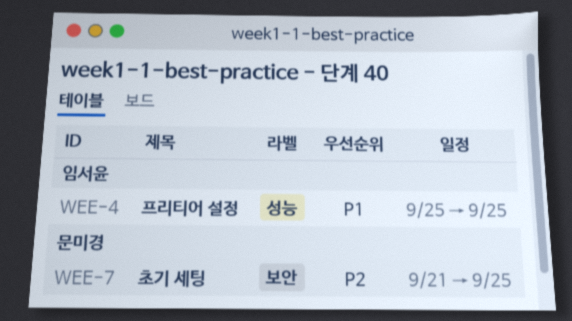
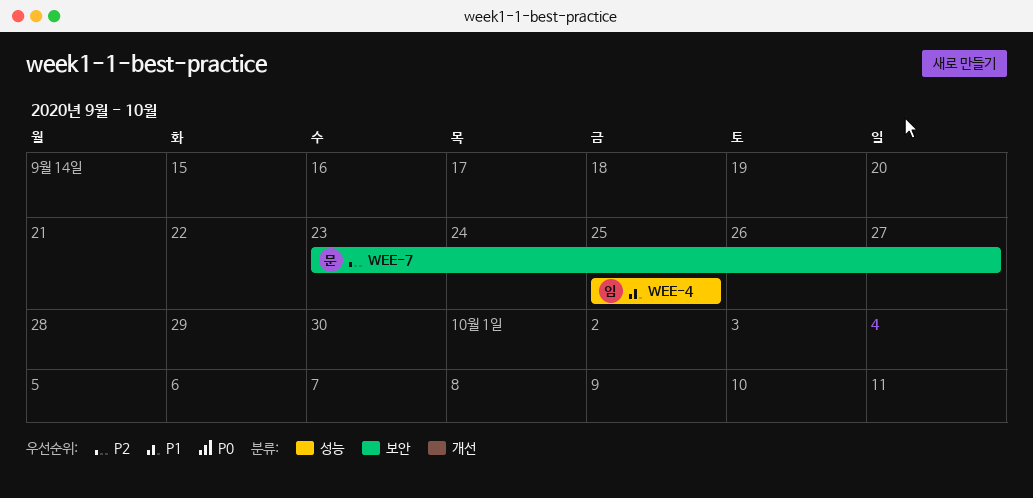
WEE-7, start: Sep 21 -> Sep 23
WEE-7, due: Sep 25 -> Sep 27

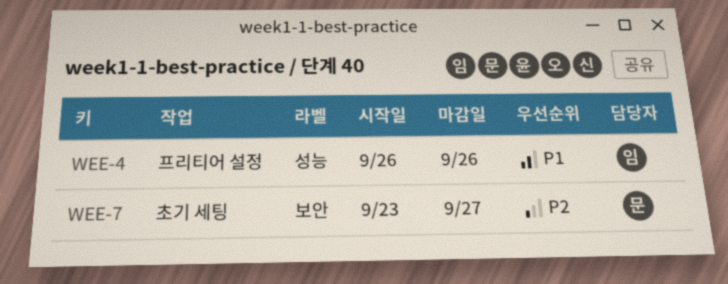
WEE-4, start: Sep 25 -> Sep 26
WEE-4, due: Sep 25 -> Sep 26

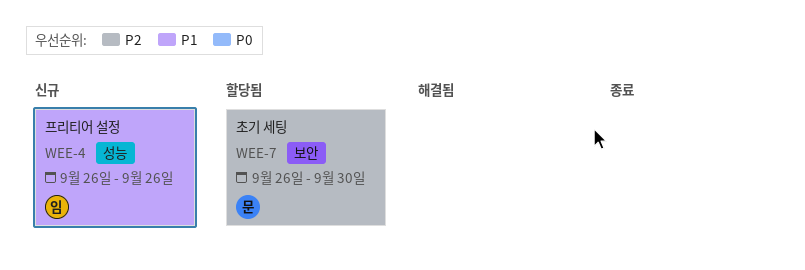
WEE-7, start: Sep 23 -> Sep 26
WEE-7, due: Sep 27 -> Sep 30

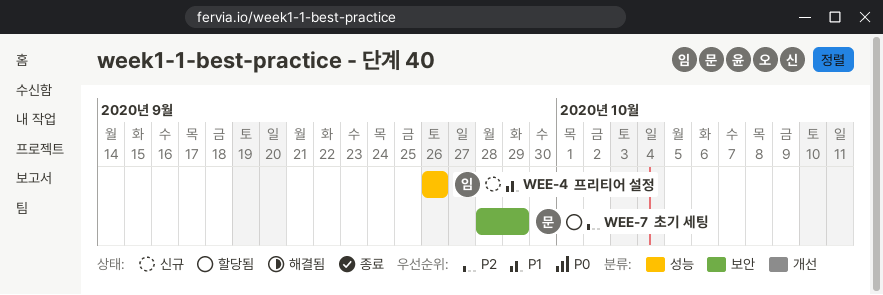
WEE-7, start: Sep 26 -> Sep 28
WEE-7, due: Sep 30 -> Sep 29

